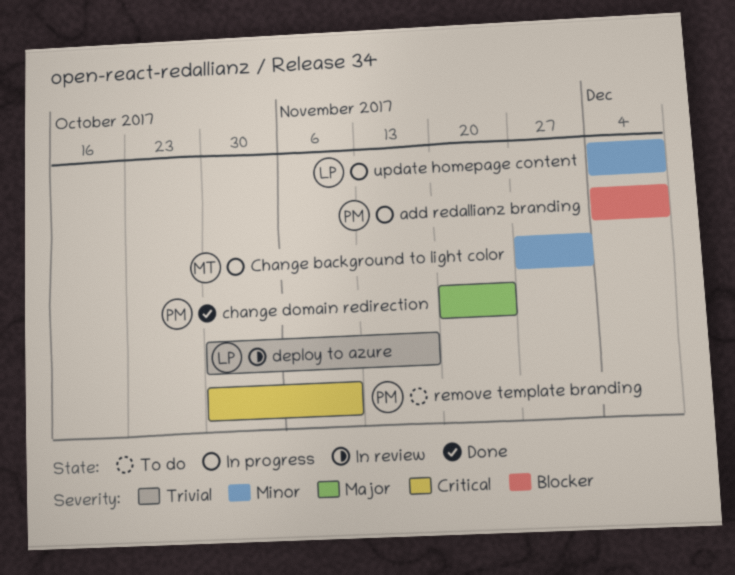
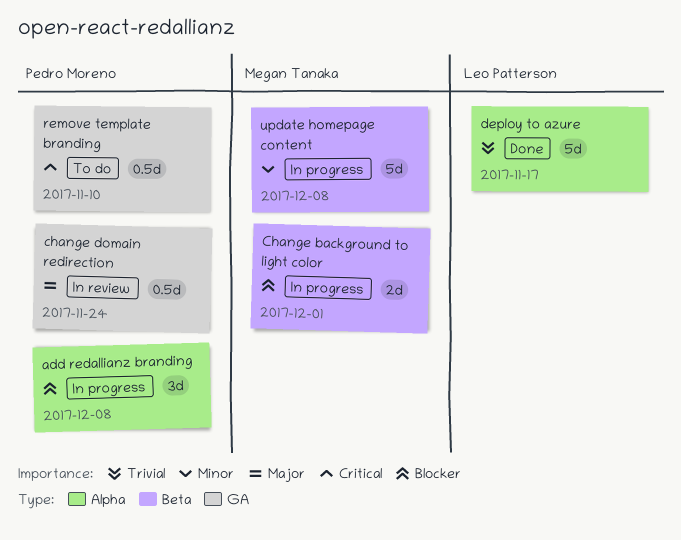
Change background to light color, priority: Minor -> Blocker
change domain redirection, status: Done -> In review
deploy to azure, status: In review -> Done
update homepage content, owner: Leo Patterson -> Megan Tanaka

